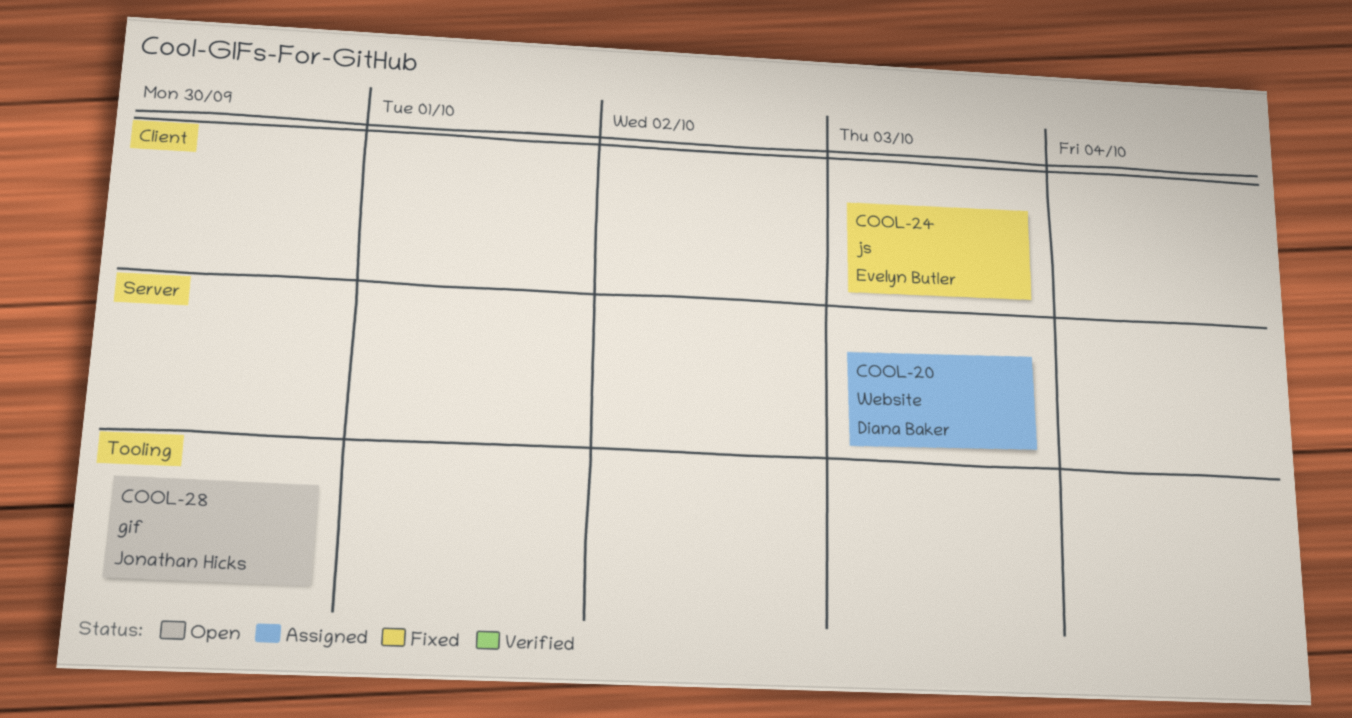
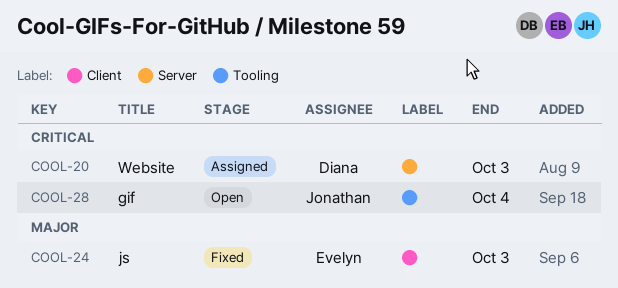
COOL-28, due: Sep 30 -> Oct 4

